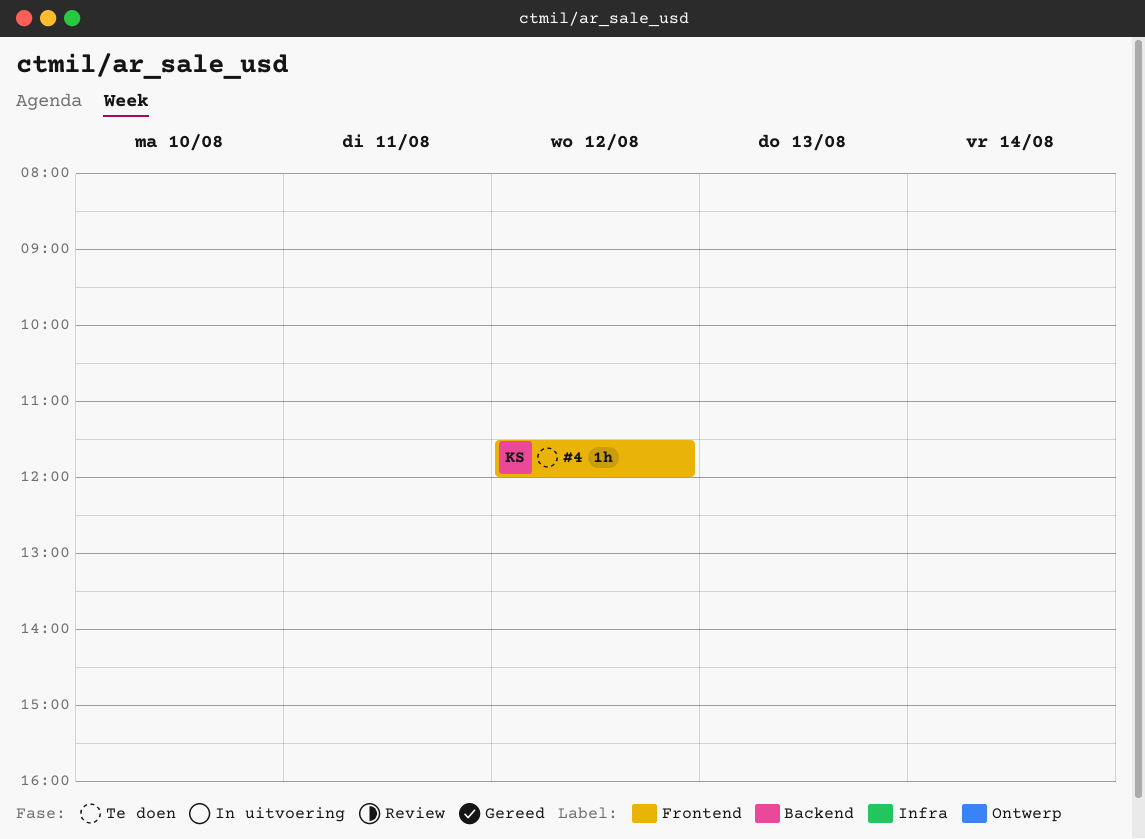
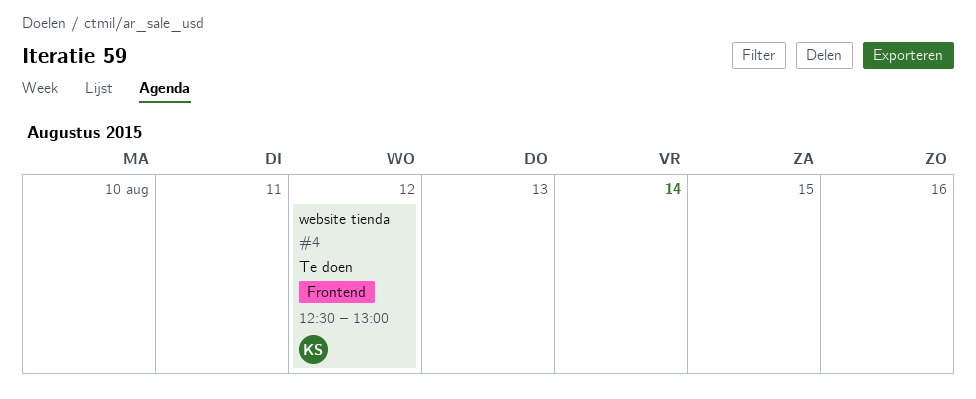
#4, begins: 11:30 -> 12:30
#4, ends: 12:00 -> 13:00

